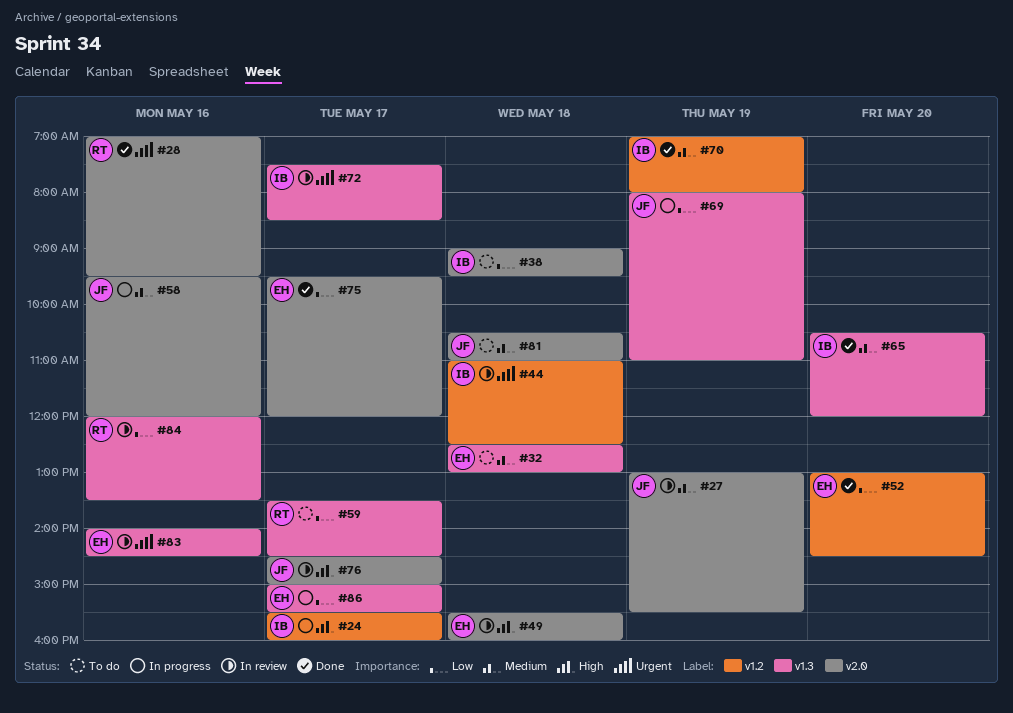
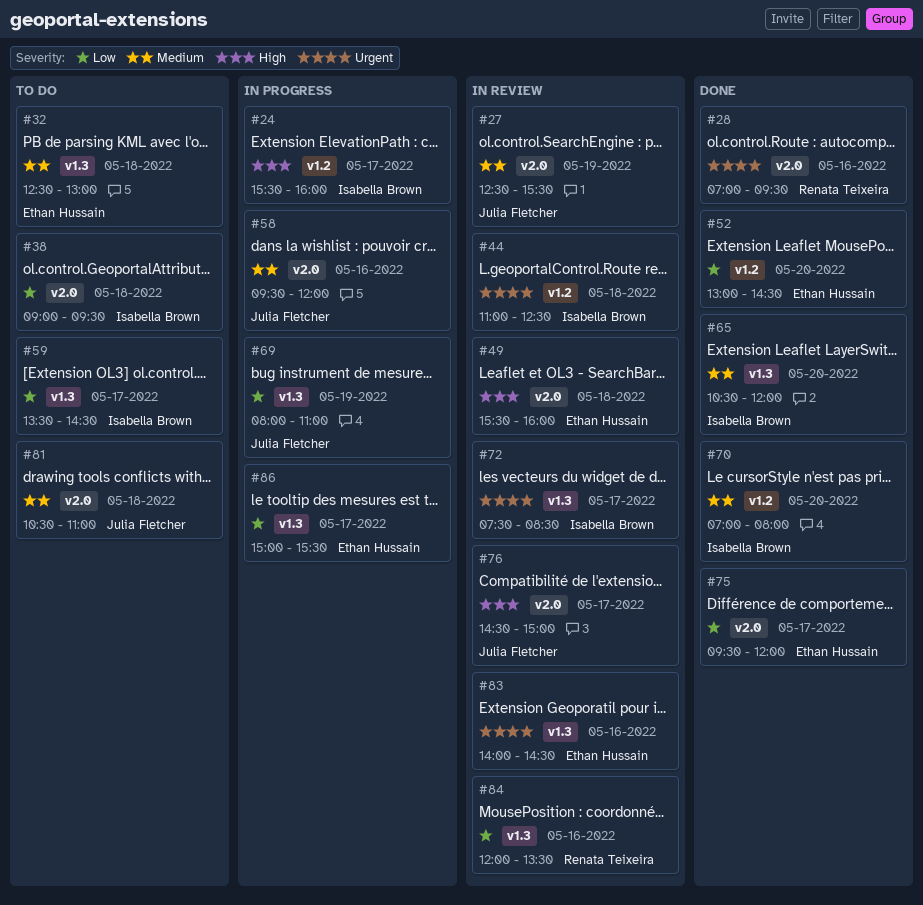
#27, begins: 13:00 -> 12:30
#59, owner: Renata Teixeira -> Isabella Brown
#70, day: May 19 -> May 20

